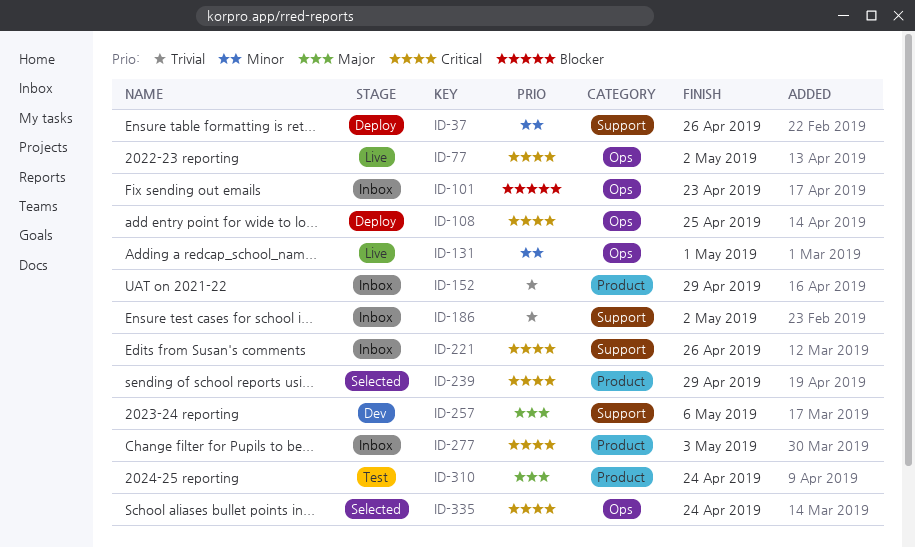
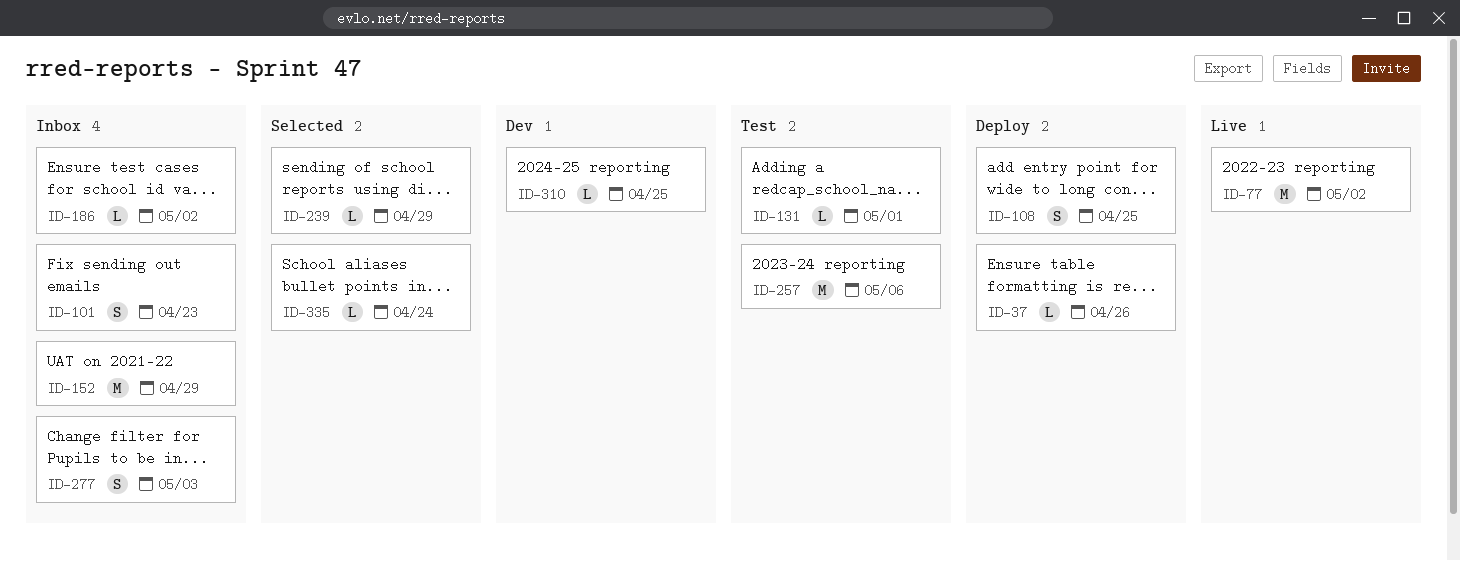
ID-131, status: Live -> Test
ID-221: present -> none
ID-257, status: Dev -> Test
ID-310, status: Test -> Dev
ID-310, due: Apr 24 -> Apr 25

